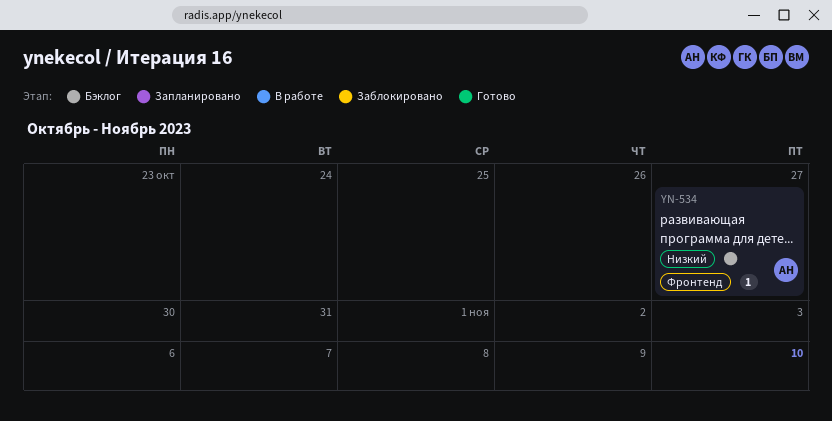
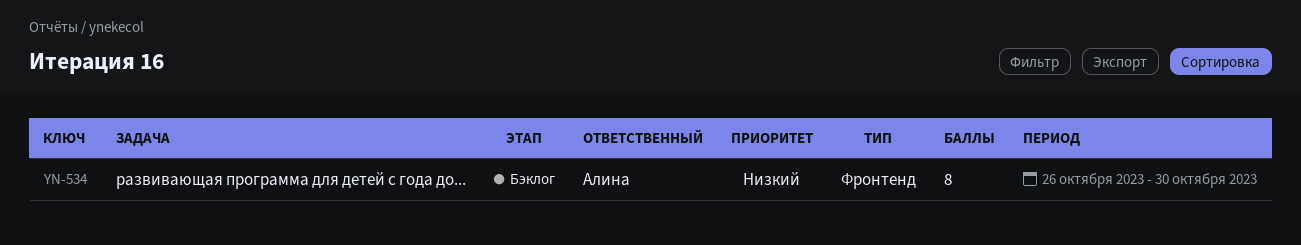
YN-534, estimate: 1 -> 8
YN-534, due: Oct 27 -> Oct 30

